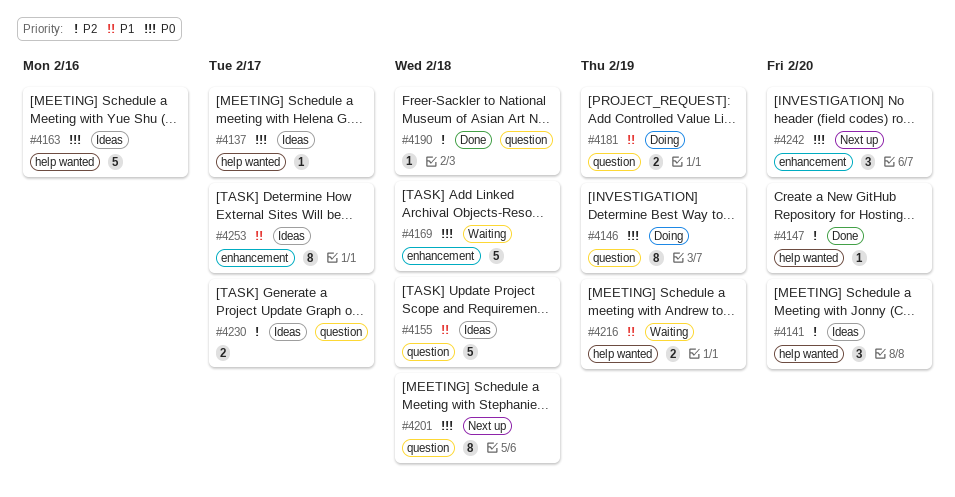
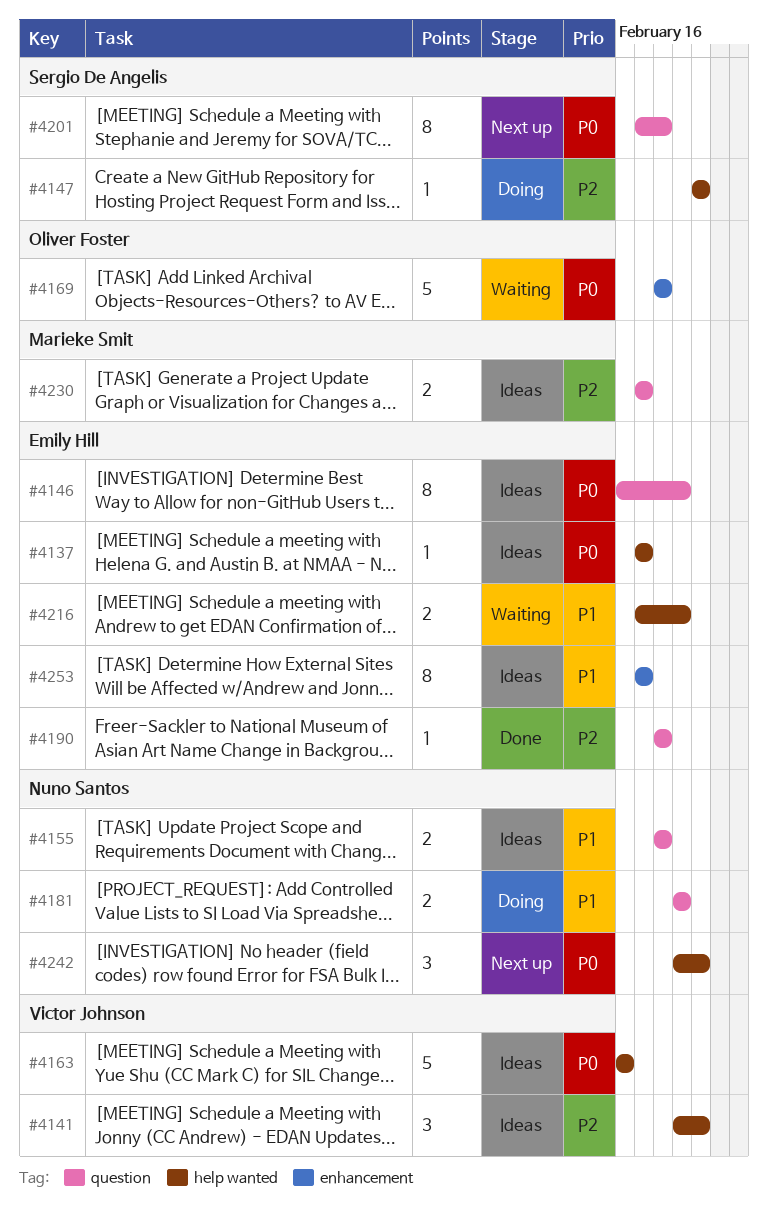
#4146, status: Doing -> Ideas
#4147, status: Done -> Doing
#4155, estimate: 5 -> 2
#4242, label: enhancement -> help wanted

